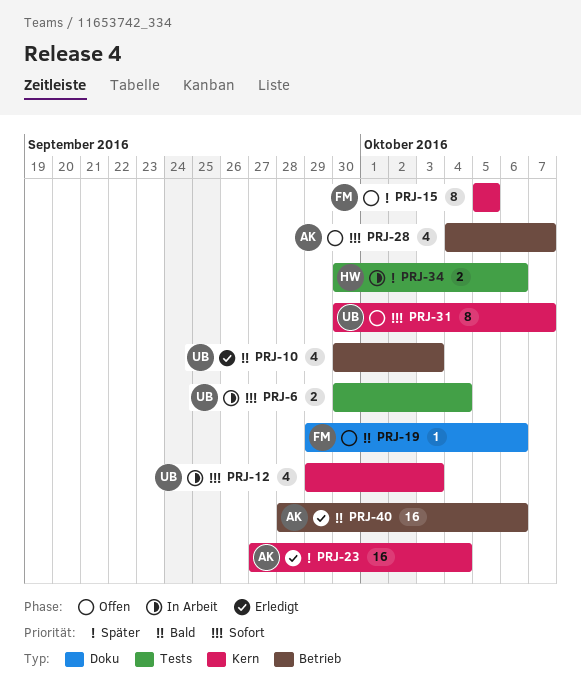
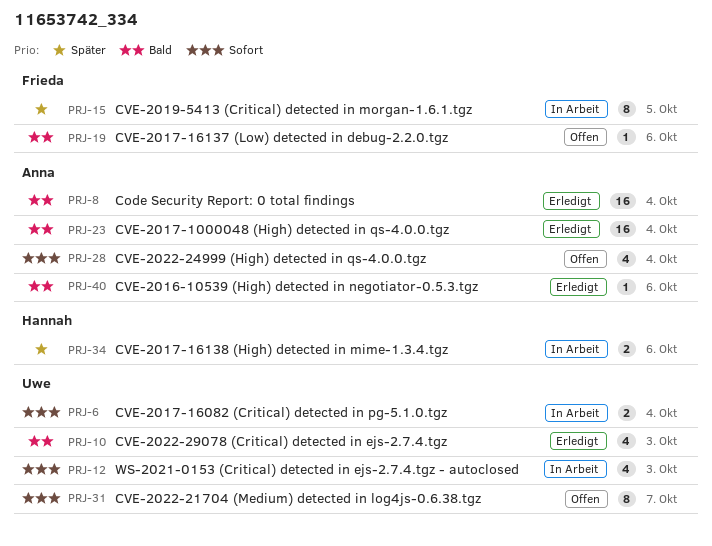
PRJ-8: none -> present
PRJ-15, status: Offen -> In Arbeit
PRJ-23, priority: Später -> Bald
PRJ-28, due: Oct 7 -> Oct 4
PRJ-40, estimate: 16 -> 1

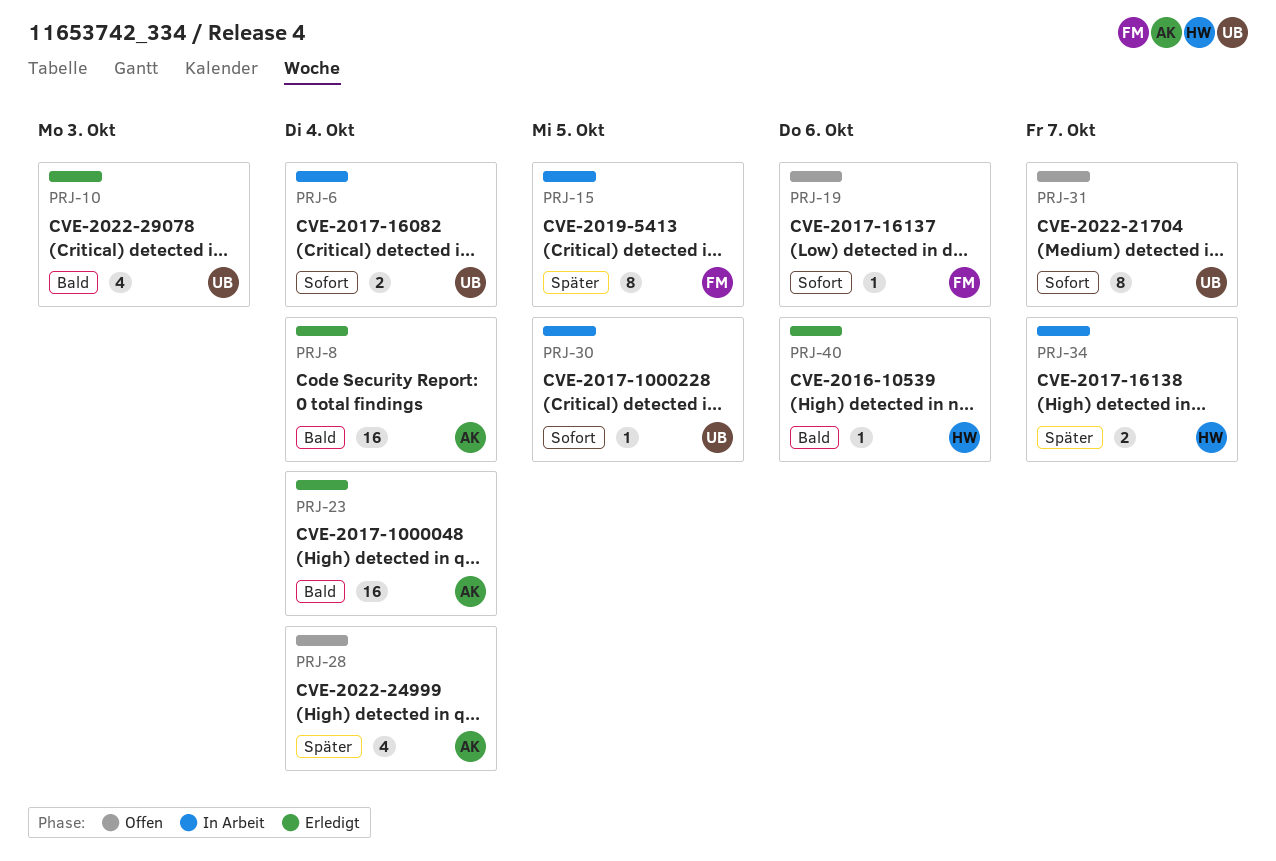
PRJ-12: present -> none
PRJ-19, priority: Bald -> Sofort
PRJ-28, priority: Sofort -> Später
PRJ-30: none -> present
PRJ-34, due: Oct 6 -> Oct 7
PRJ-40, owner: Anna -> Hannah

